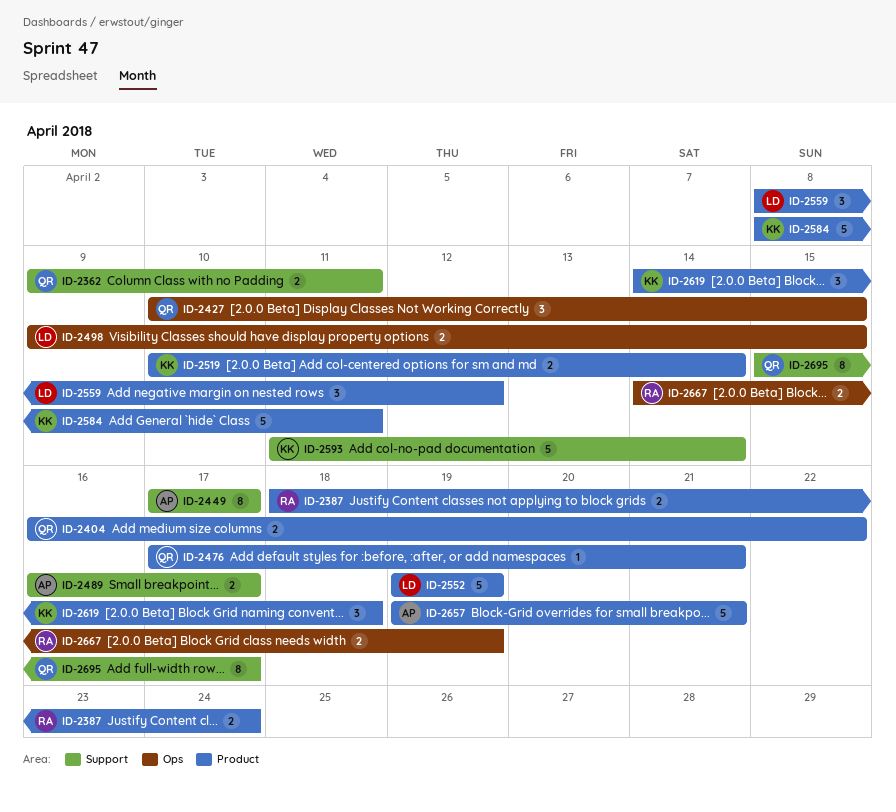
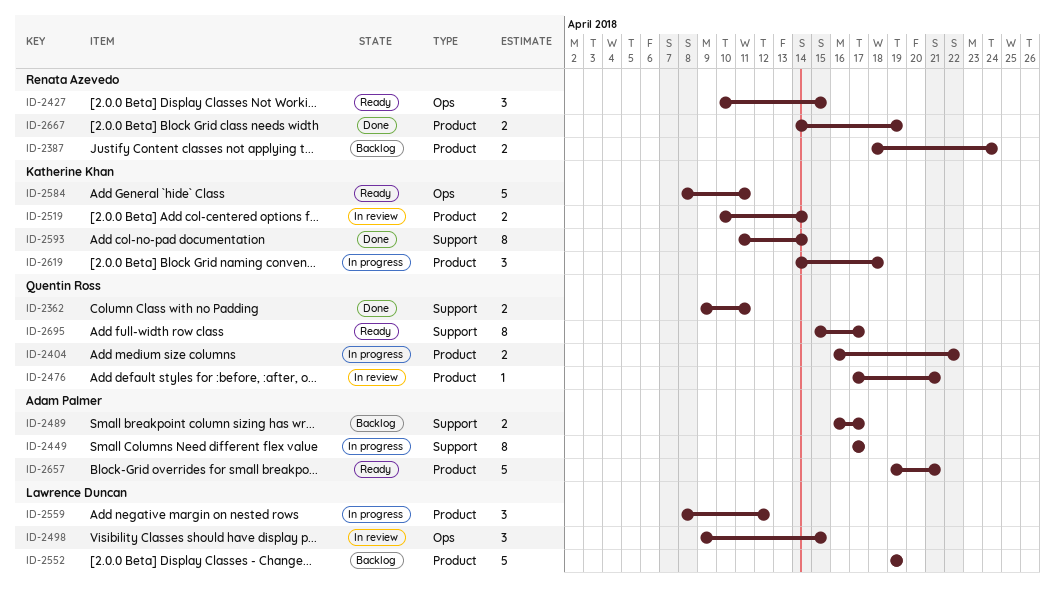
ID-2427, owner: Quentin Ross -> Renata Azevedo
ID-2498, estimate: 2 -> 3
ID-2584, label: Product -> Ops
ID-2593, estimate: 5 -> 8
ID-2667, label: Ops -> Product

